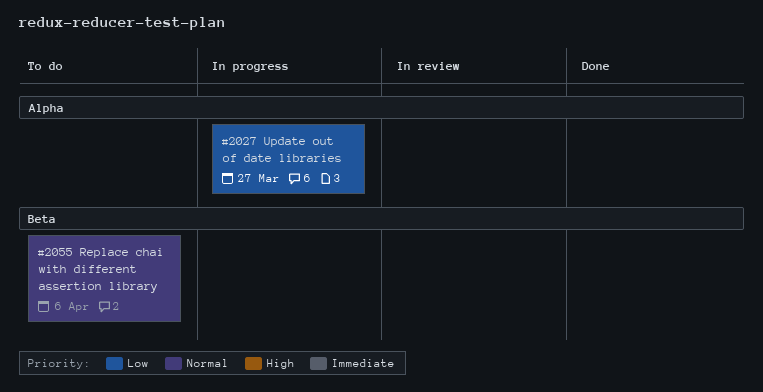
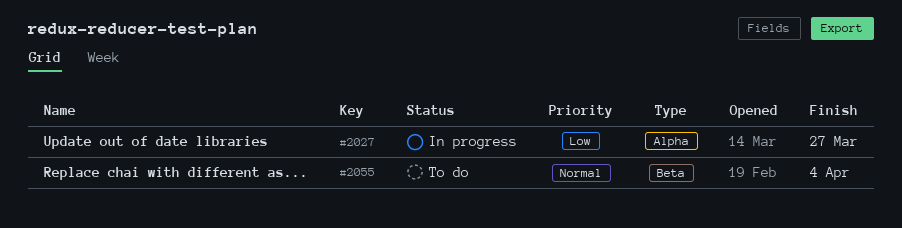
#2055, due: Apr 6 -> Apr 4

